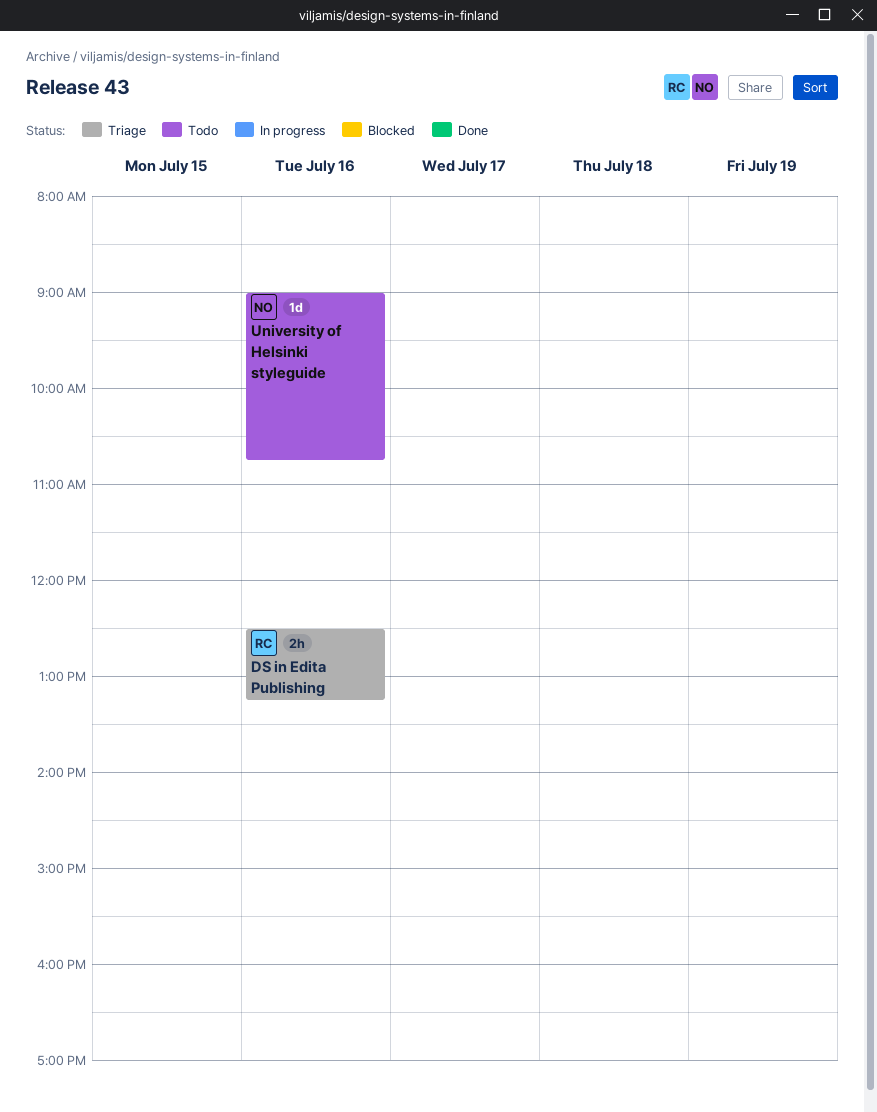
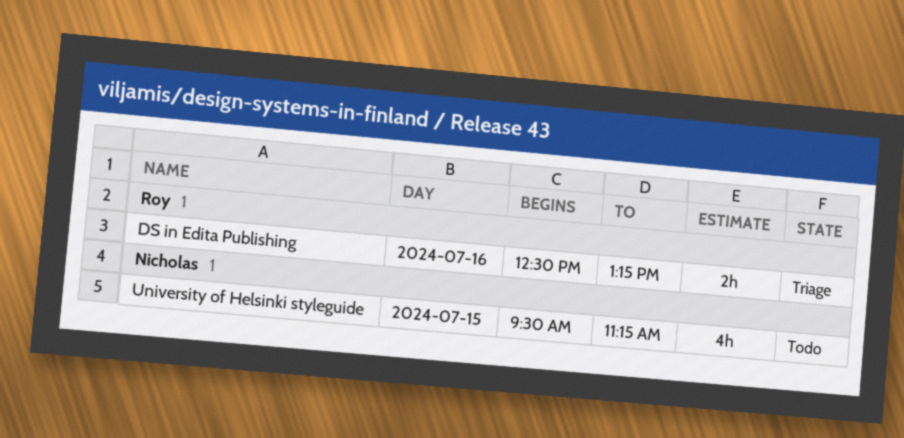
University of Helsinki styleguide, estimate: 1d -> 4h
University of Helsinki styleguide, day: Jul 16 -> Jul 15
University of Helsinki styleguide, begins: 09:00 -> 09:30
University of Helsinki styleguide, ends: 10:45 -> 11:15

